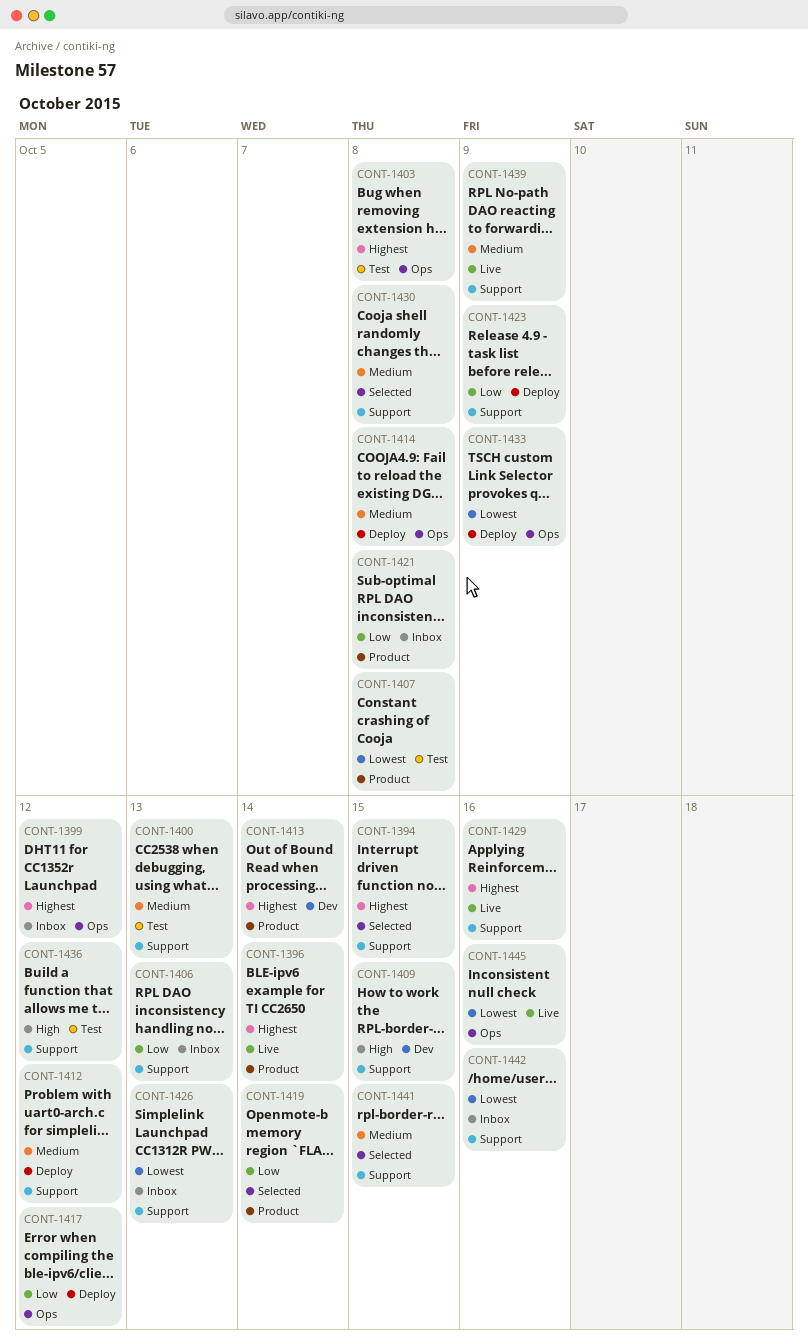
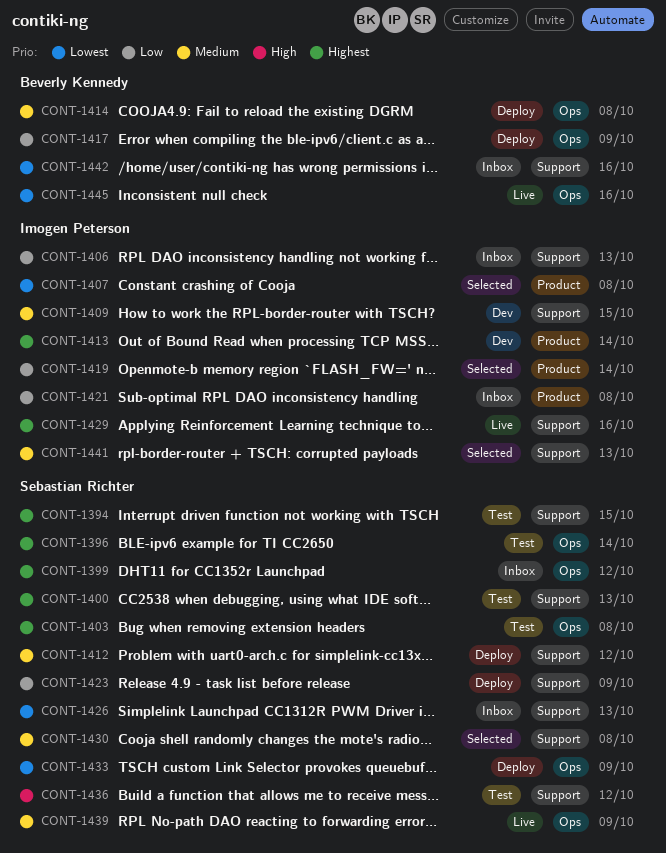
CONT-1394, status: Selected -> Test
CONT-1396, status: Live -> Test
CONT-1396, label: Product -> Ops
CONT-1400, priority: Medium -> Highest
CONT-1407, status: Test -> Selected
CONT-1409, priority: High -> Medium
CONT-1417, due: Oct 12 -> Oct 9
CONT-1439, label: Support -> Ops
CONT-1441, due: Oct 15 -> Oct 13

